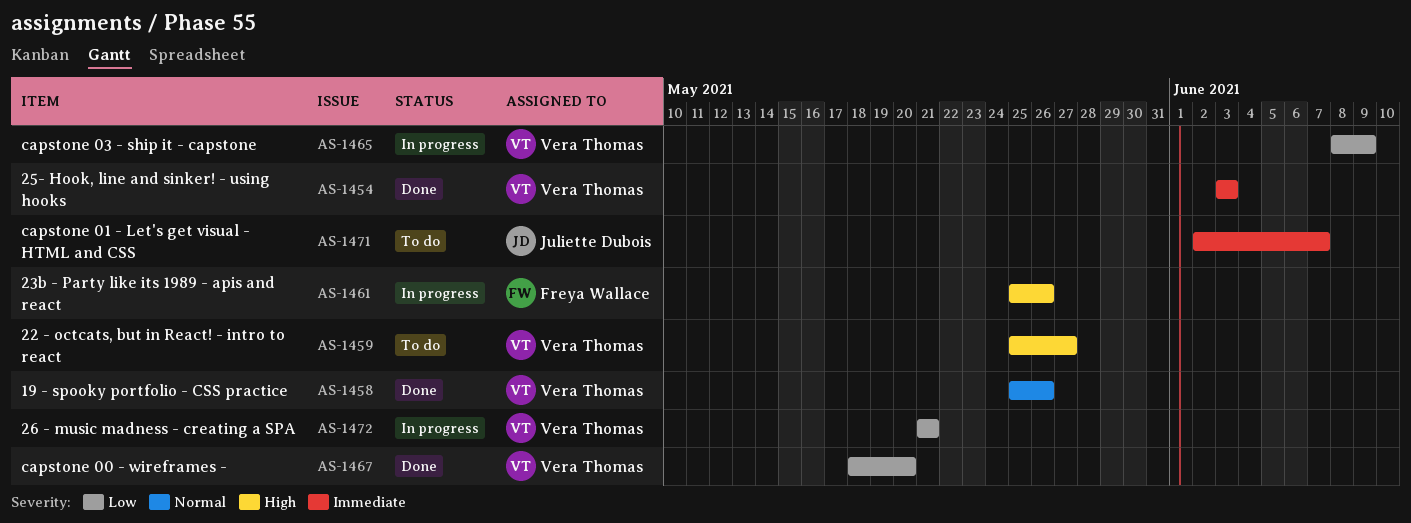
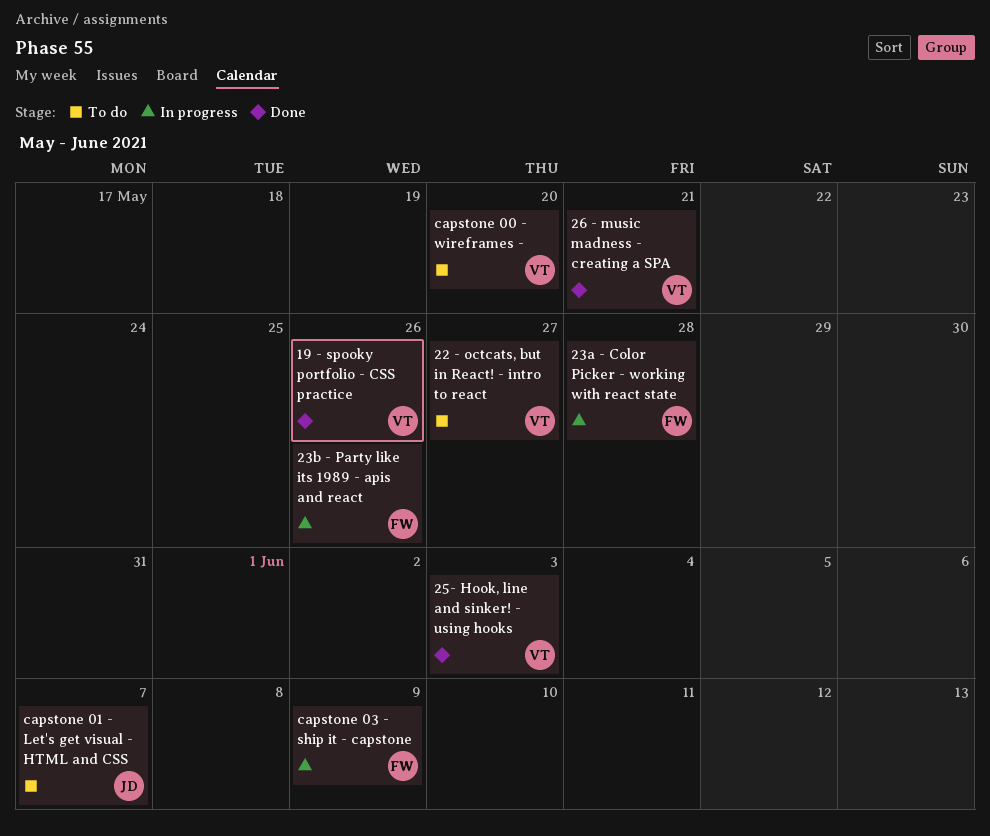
23a - Color Picker - working with react state: none -> present
26 - music madness - creating a SPA, status: In progress -> Done
capstone 00 - wireframes -, status: Done -> To do
capstone 03 - ship it - capstone, owner: Vera Thomas -> Freya Wallace

